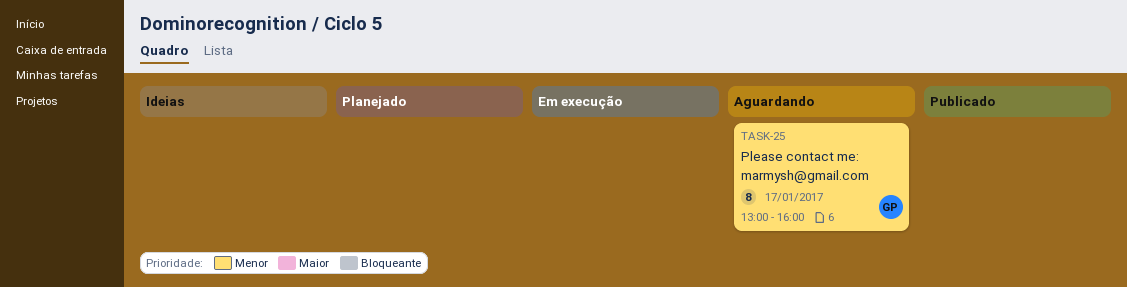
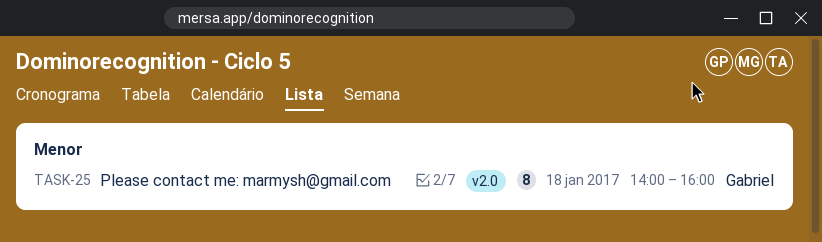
TASK-25, day: Jan 17 -> Jan 18
TASK-25, begins: 13:00 -> 14:00

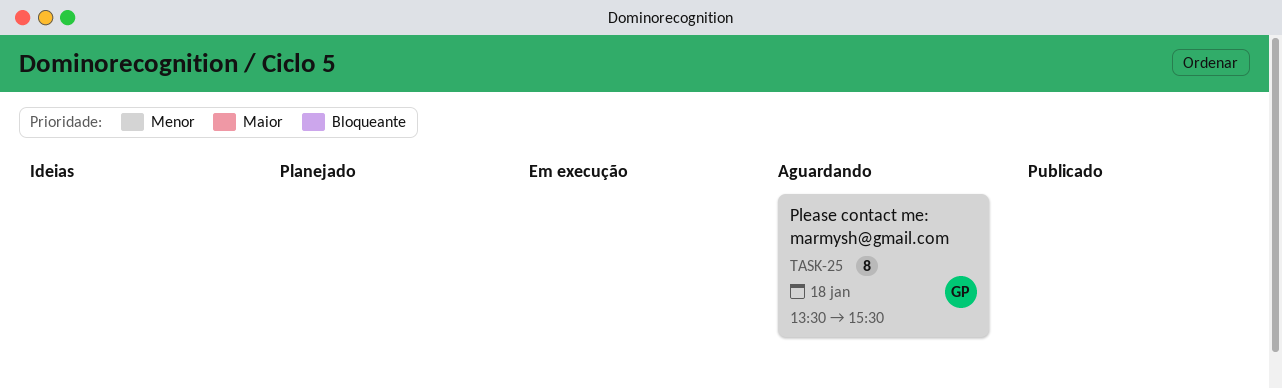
TASK-25, begins: 14:00 -> 13:30
TASK-25, ends: 16:00 -> 15:30

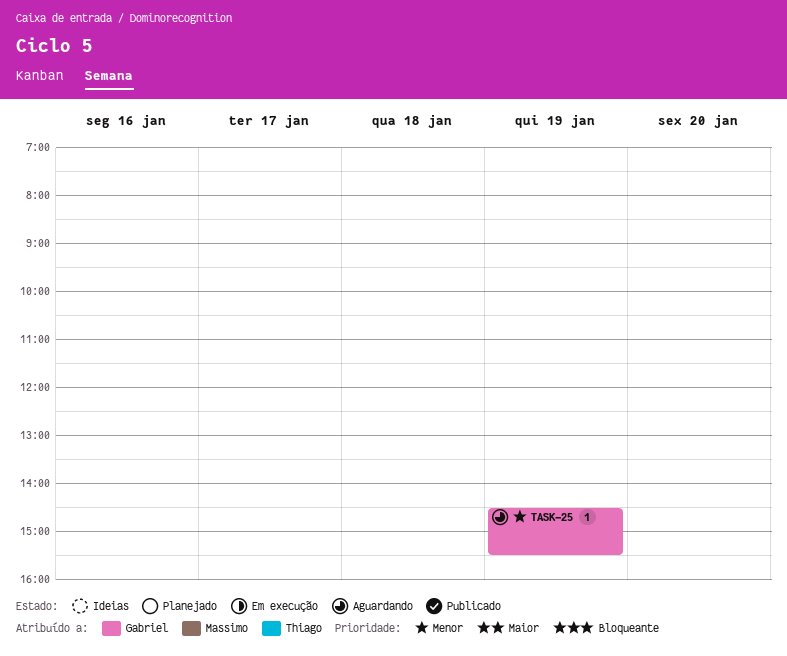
TASK-25, estimate: 8 -> 1
TASK-25, day: Jan 18 -> Jan 19
TASK-25, begins: 13:30 -> 14:30

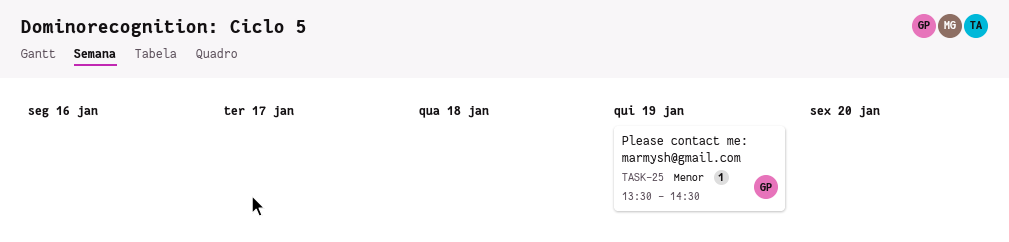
TASK-25, begins: 14:30 -> 13:30
TASK-25, ends: 15:30 -> 14:30

